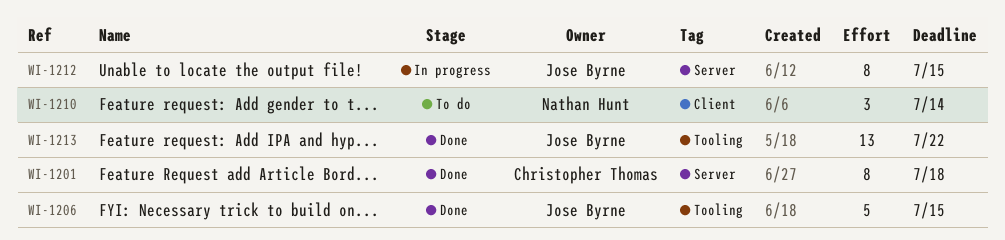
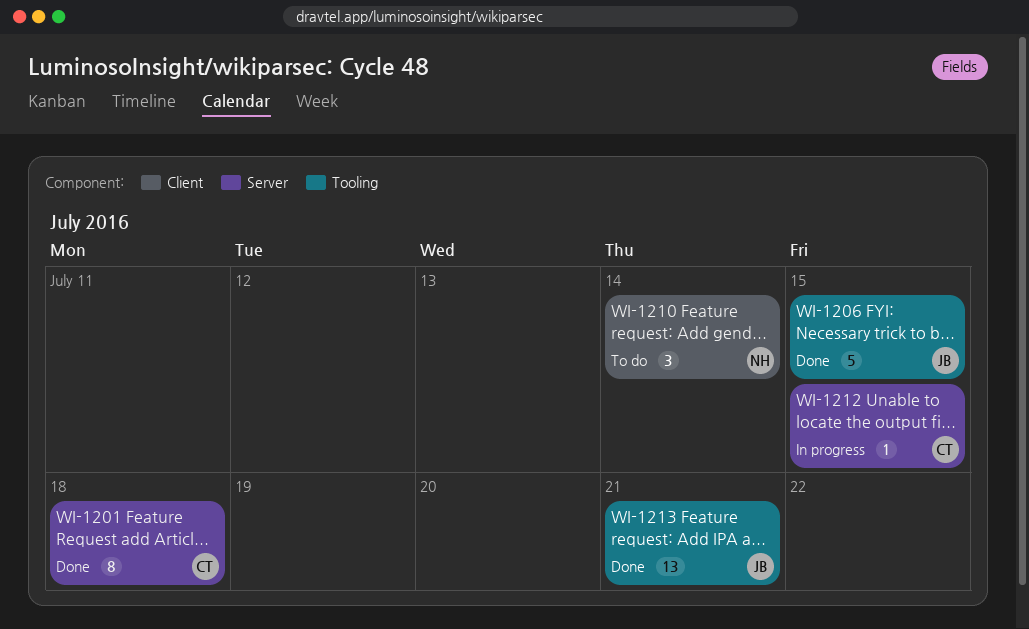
WI-1212, owner: Jose Byrne -> Christopher Thomas
WI-1212, estimate: 8 -> 1
WI-1213, due: Jul 22 -> Jul 21

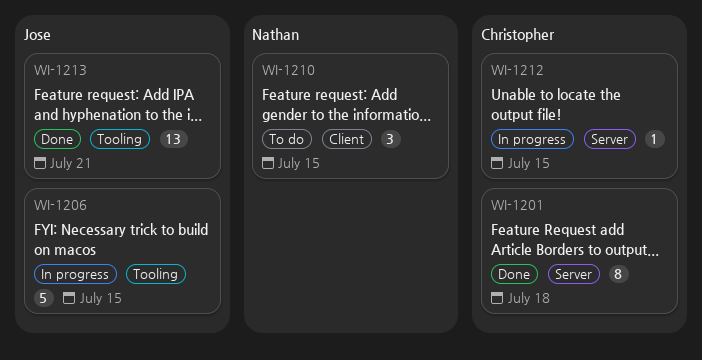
WI-1206, status: Done -> In progress
WI-1210, due: Jul 14 -> Jul 15

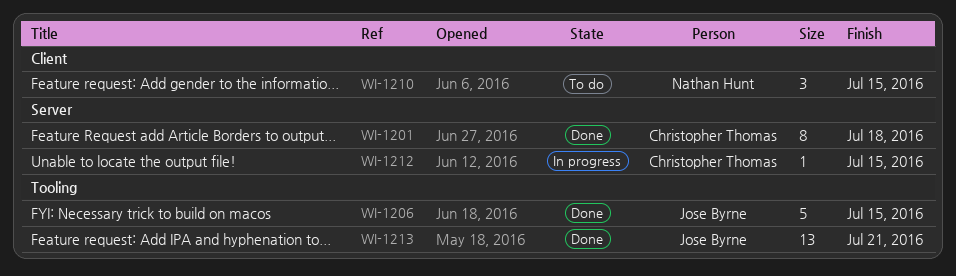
WI-1206, status: In progress -> Done

